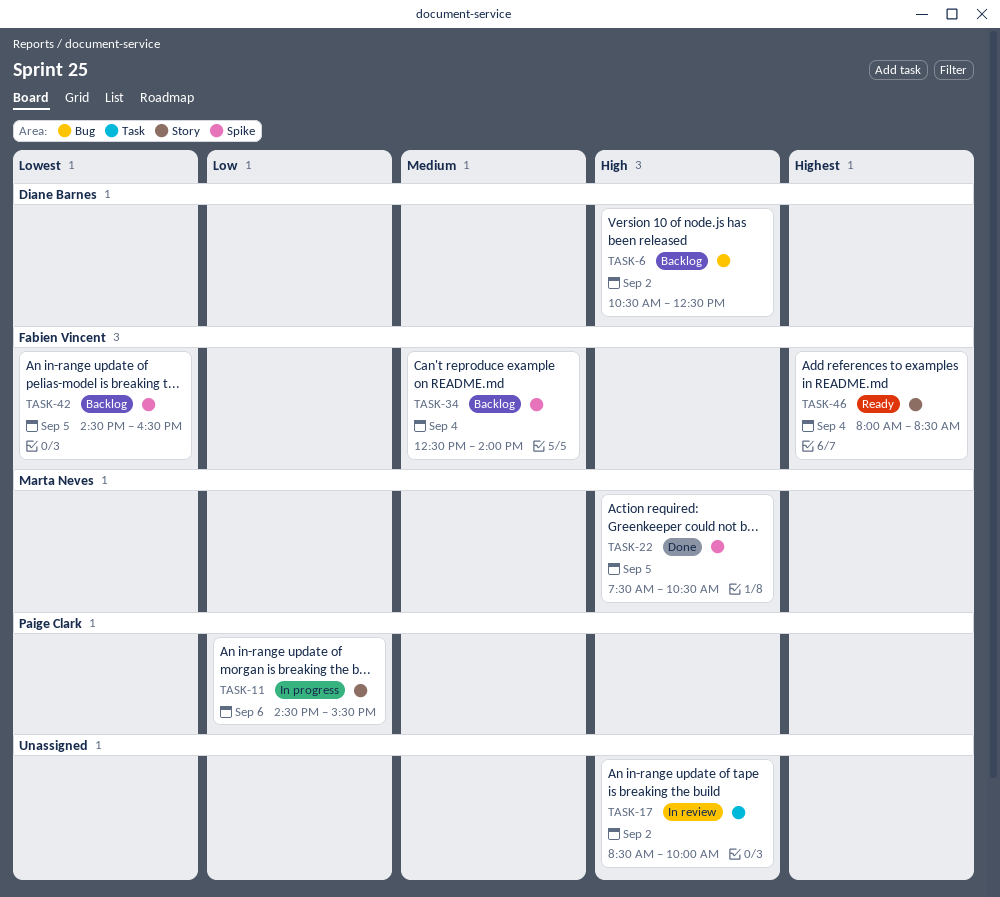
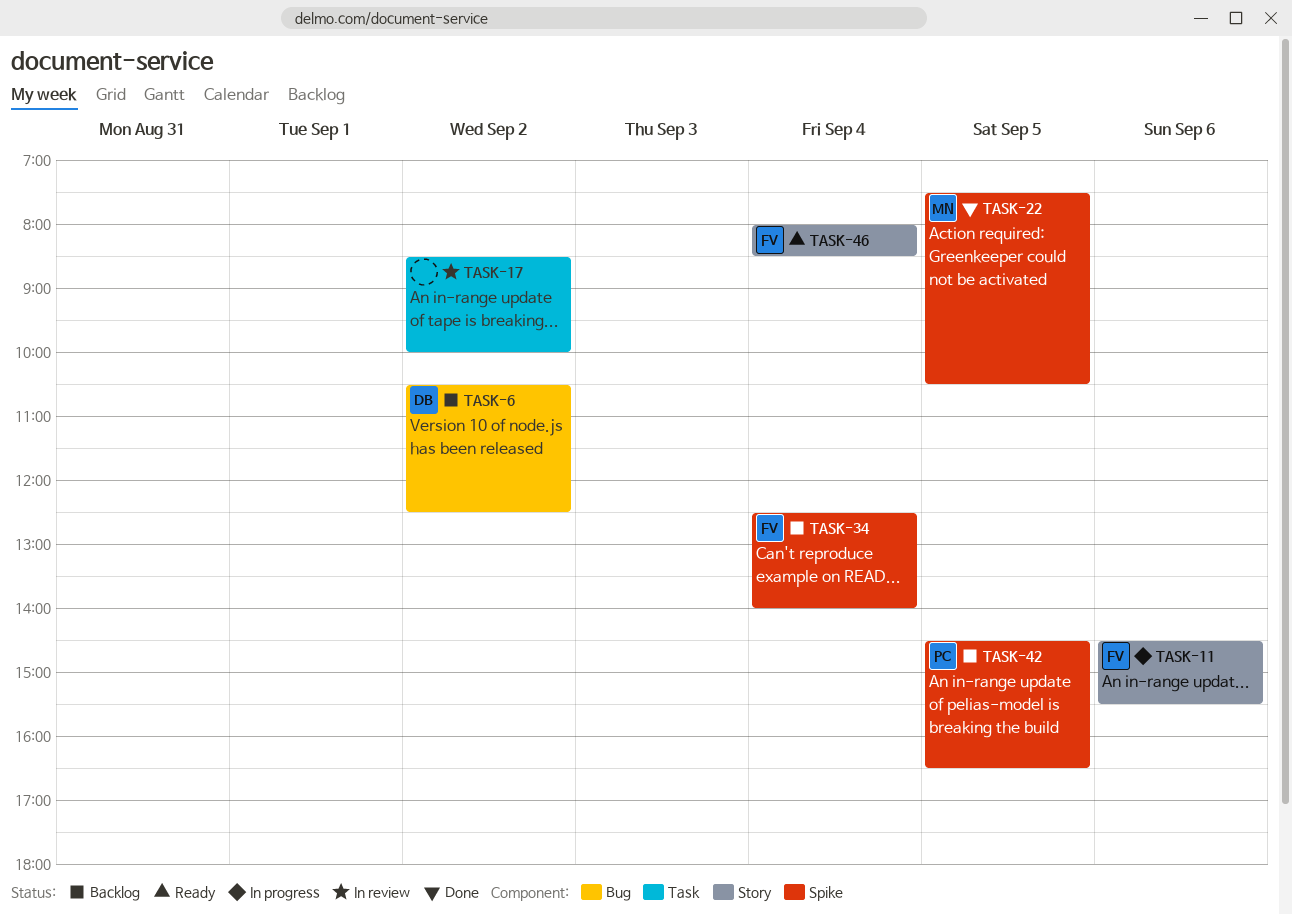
TASK-11, owner: Paige Clark -> Fabien Vincent
TASK-42, owner: Fabien Vincent -> Paige Clark

